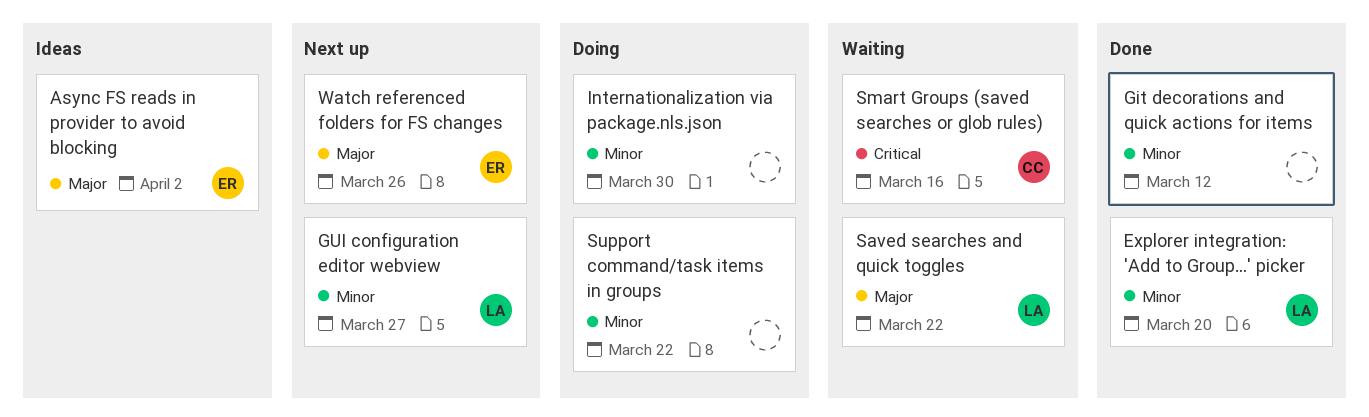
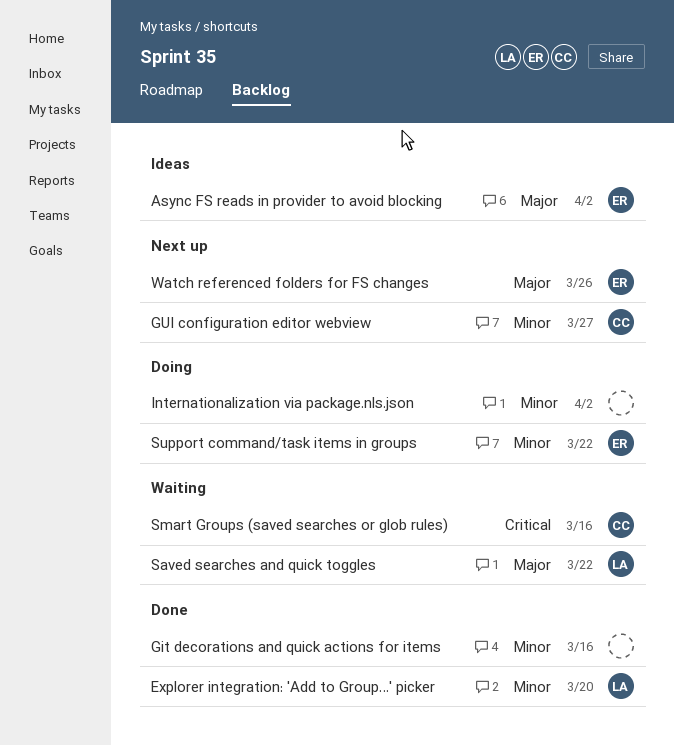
Git decorations and quick actions for items, due: Mar 12 -> Mar 16
GUI configuration editor webview, owner: LA -> CC
Internationalization via package.nls.json, due: Mar 30 -> Apr 2
Support command/task items in groups, owner: none -> ER

